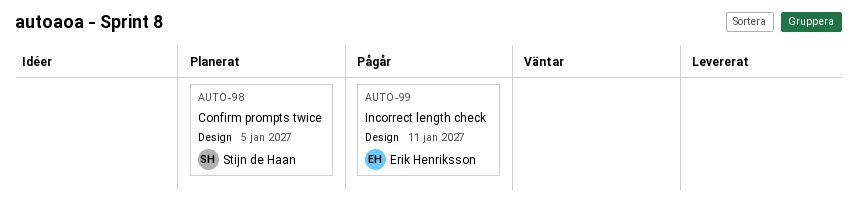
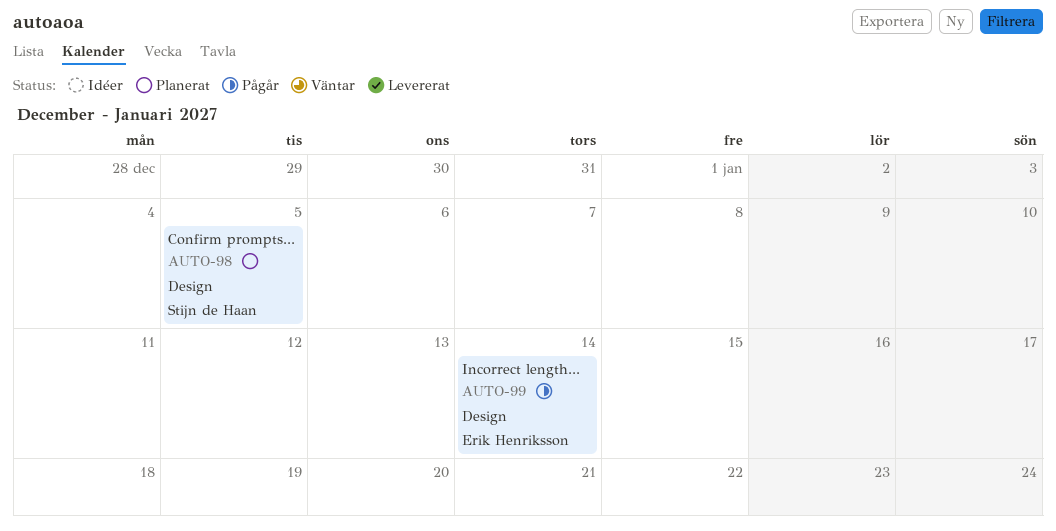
AUTO-99, due: Jan 11 -> Jan 14

